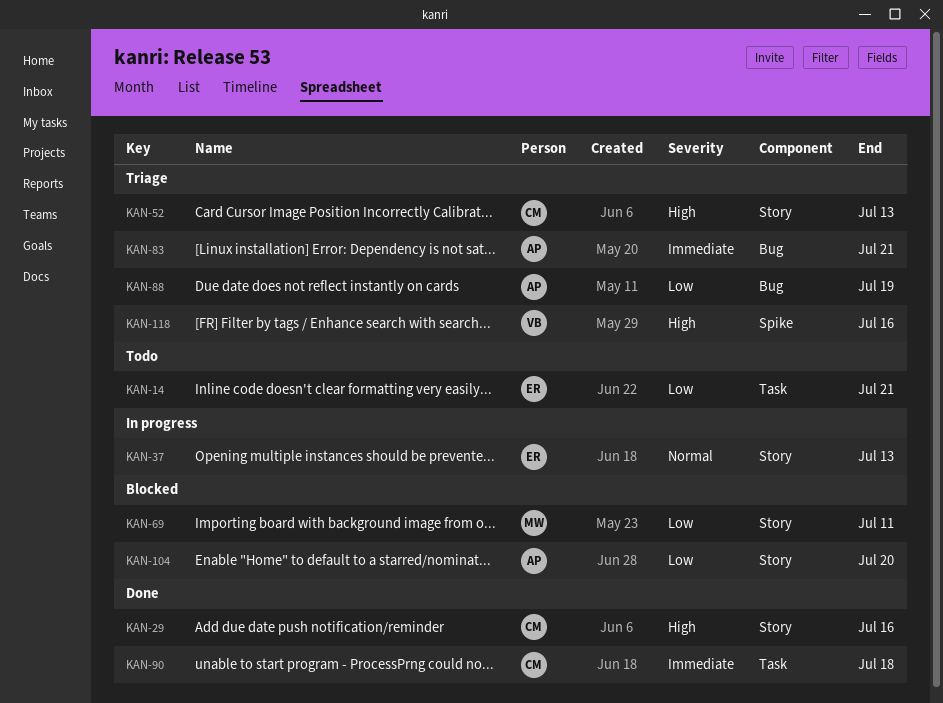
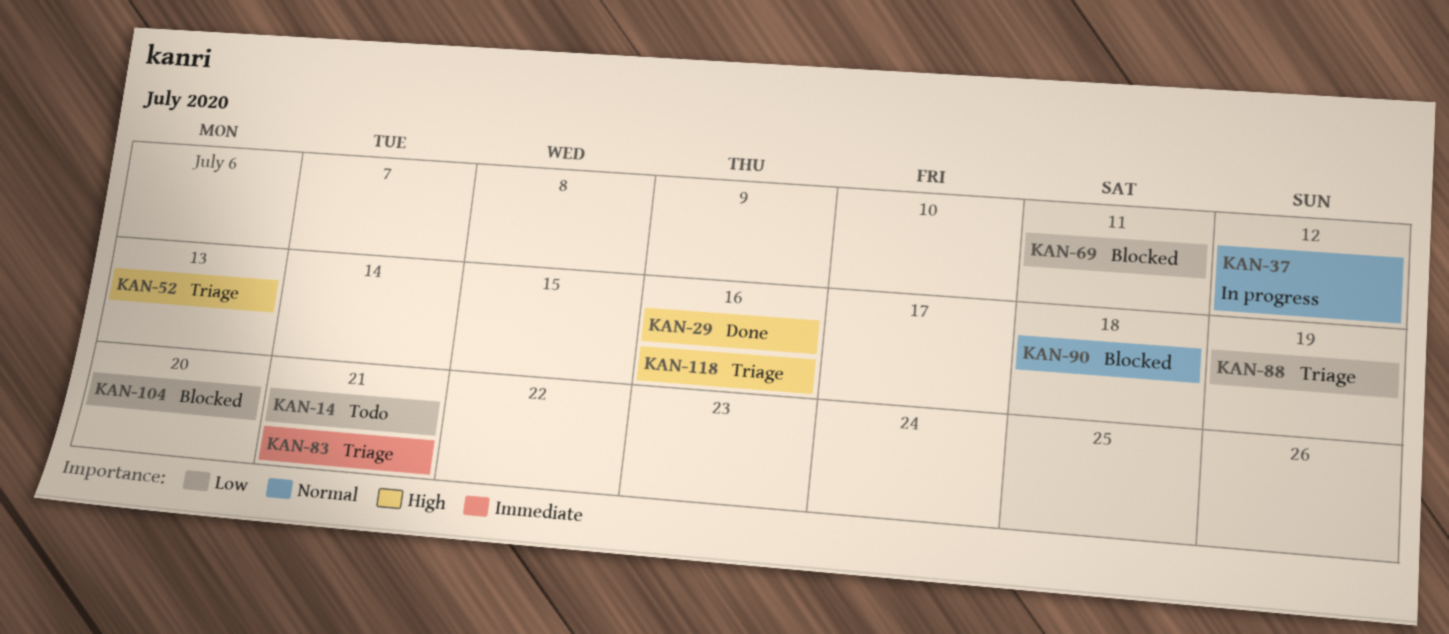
KAN-37, due: Jul 13 -> Jul 12
KAN-90, status: Done -> Blocked
KAN-90, priority: Immediate -> Normal

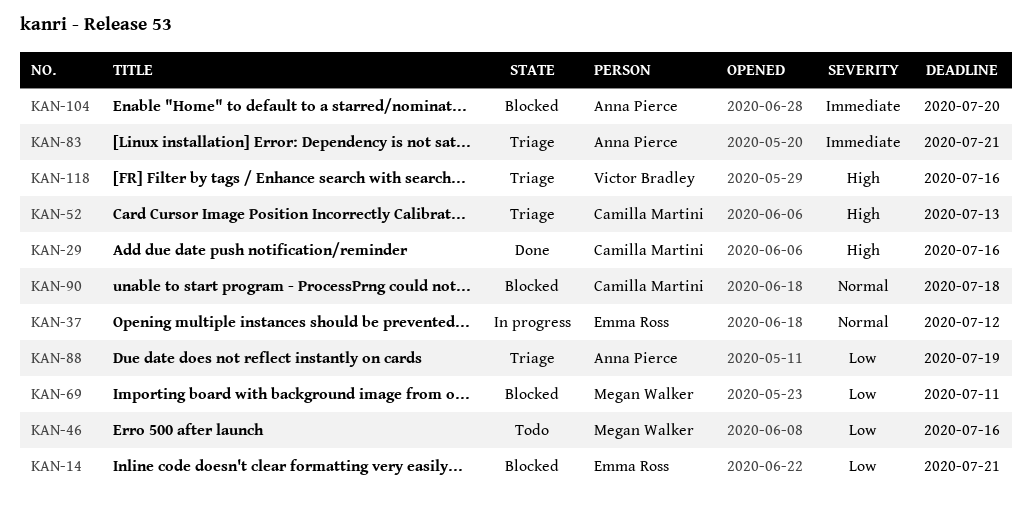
KAN-14, status: Todo -> Blocked
KAN-46: none -> present
KAN-104, priority: Low -> Immediate

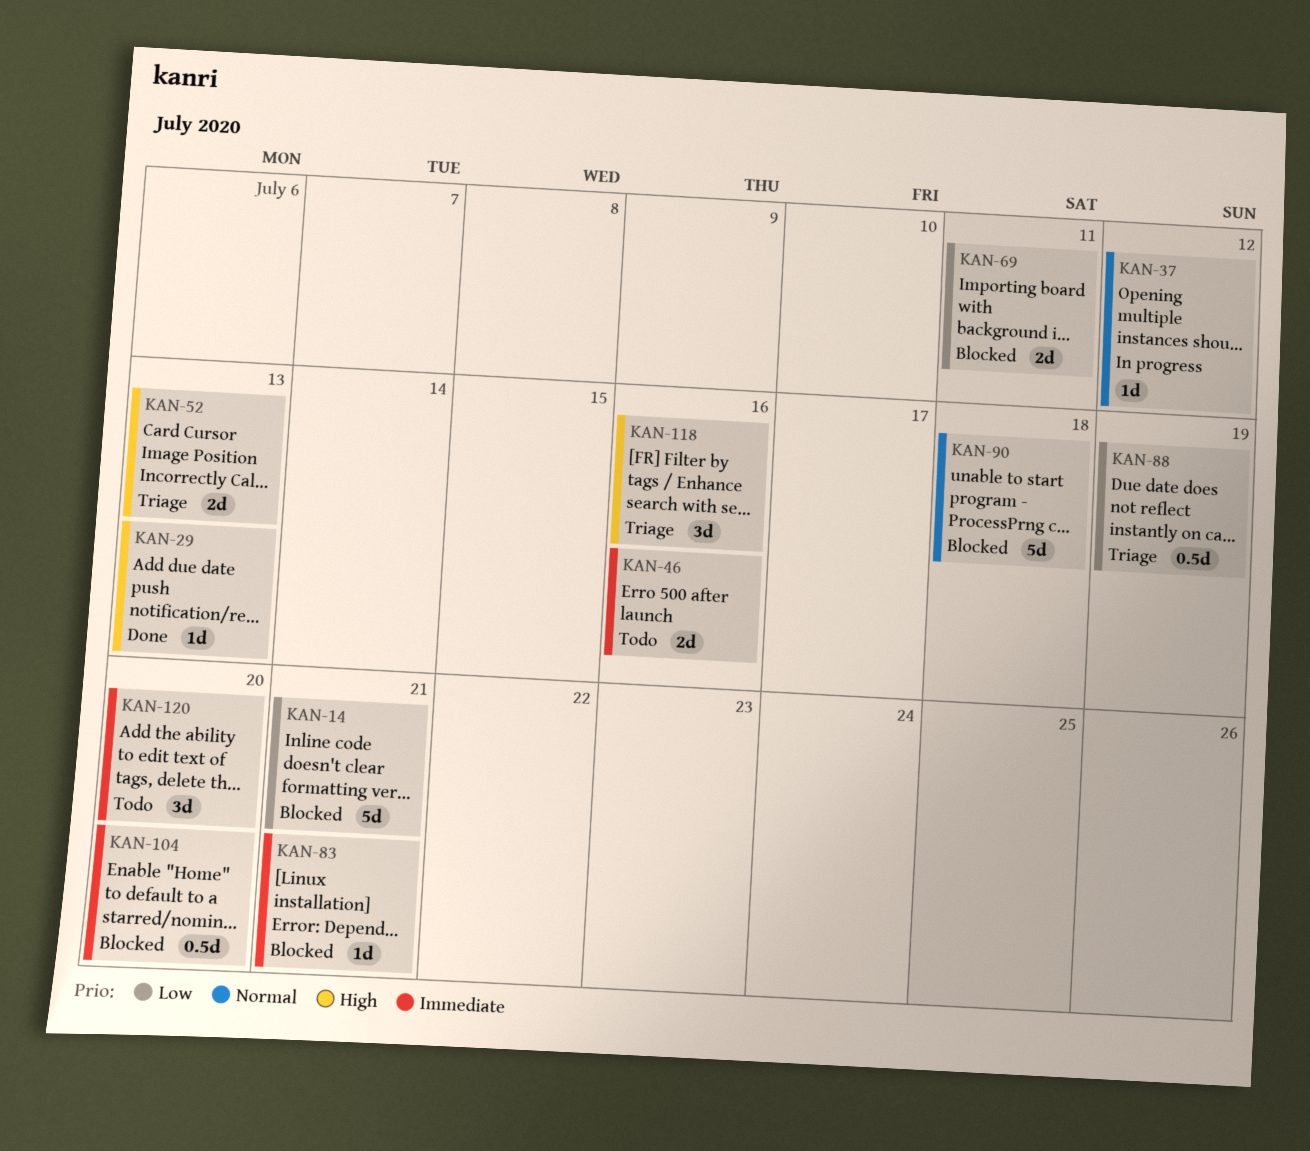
KAN-29, due: Jul 16 -> Jul 13
KAN-46, priority: Low -> Immediate
KAN-83, status: Triage -> Blocked
KAN-120: none -> present

